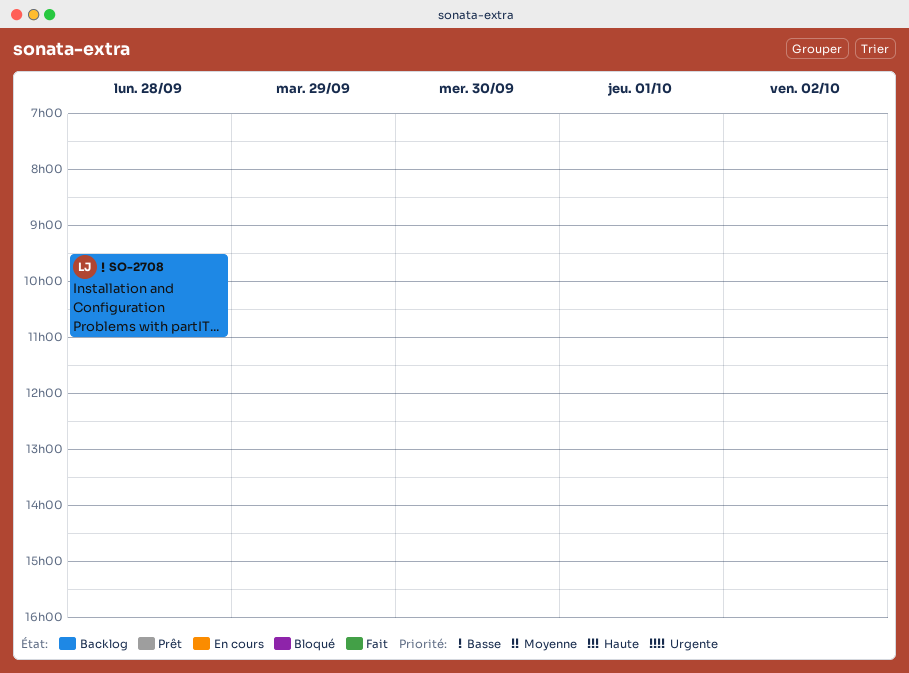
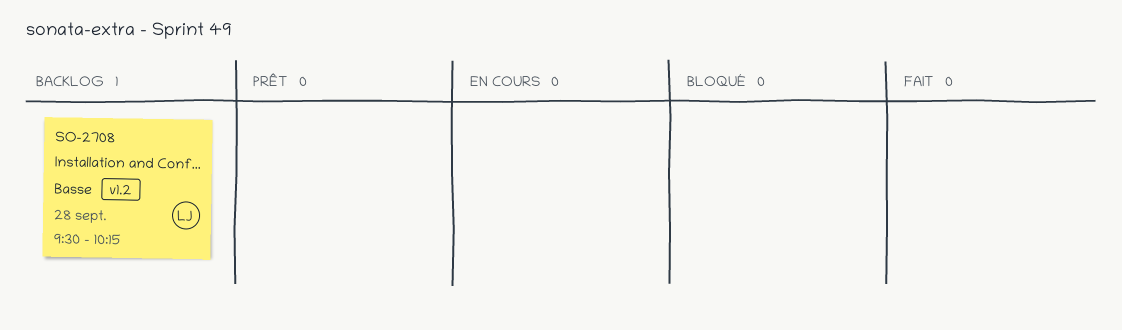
SO-2708, ends: 11:00 -> 10:15

